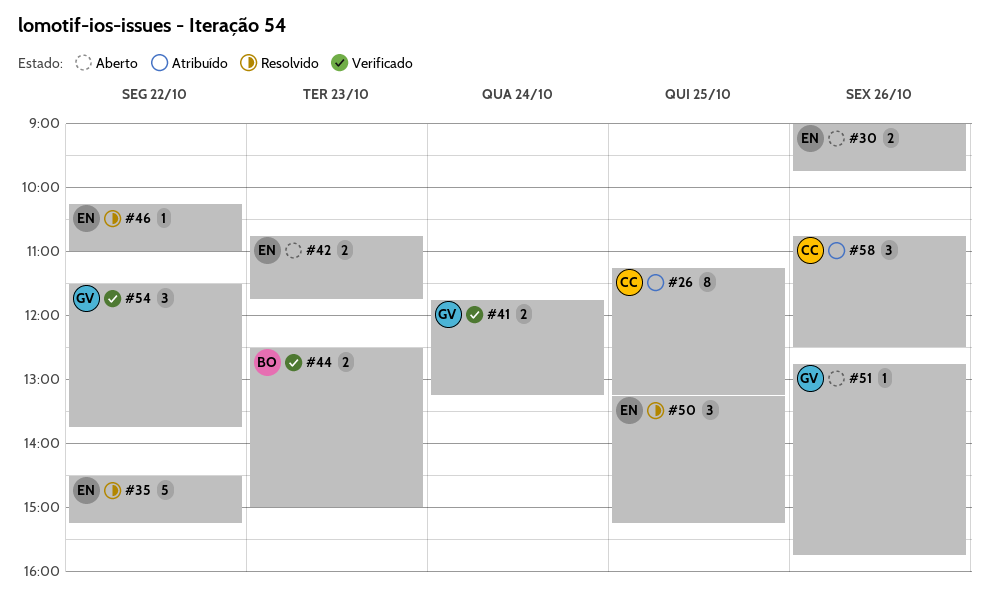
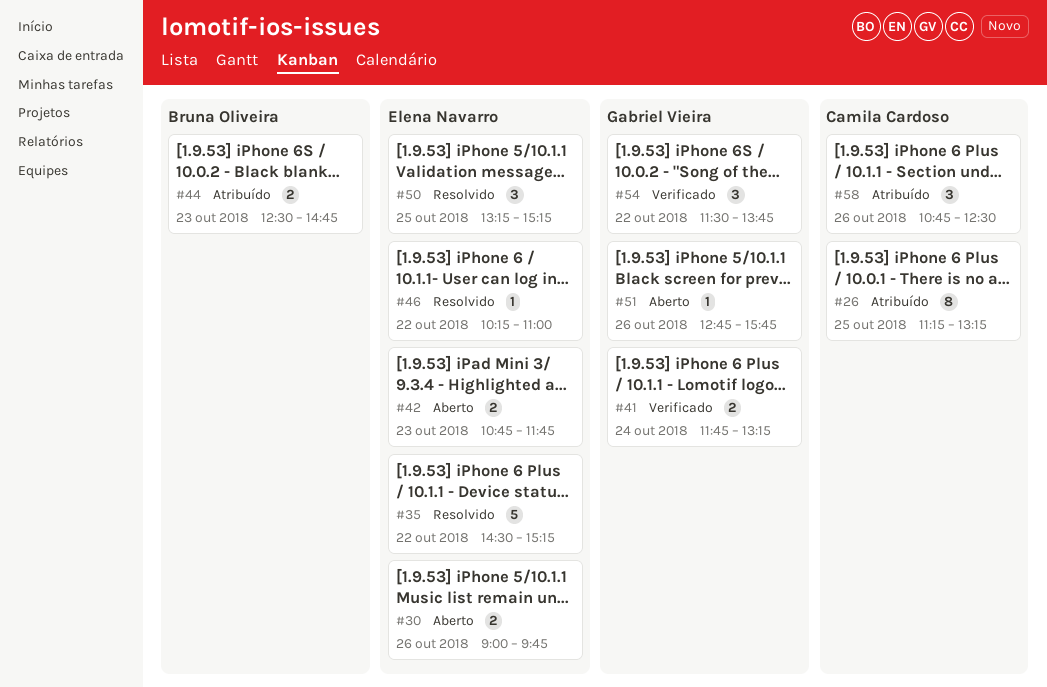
#44, status: Verificado -> Atribuído
#44, ends: 15:00 -> 14:45

